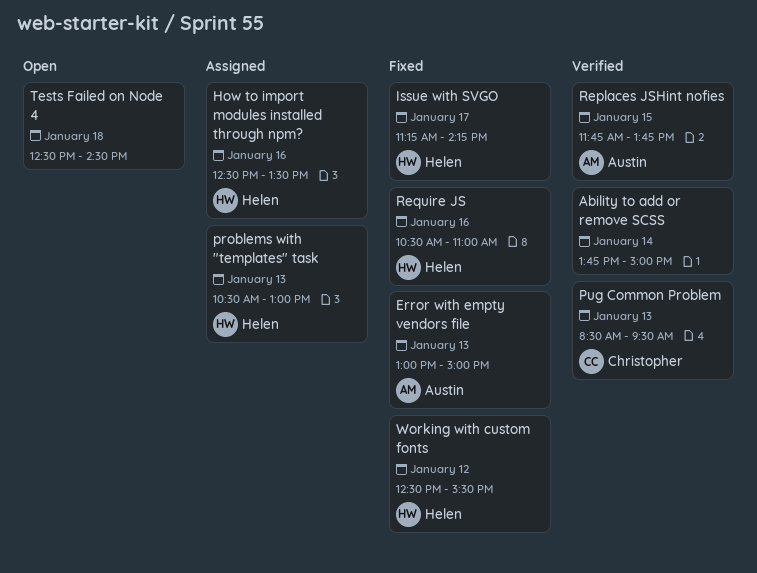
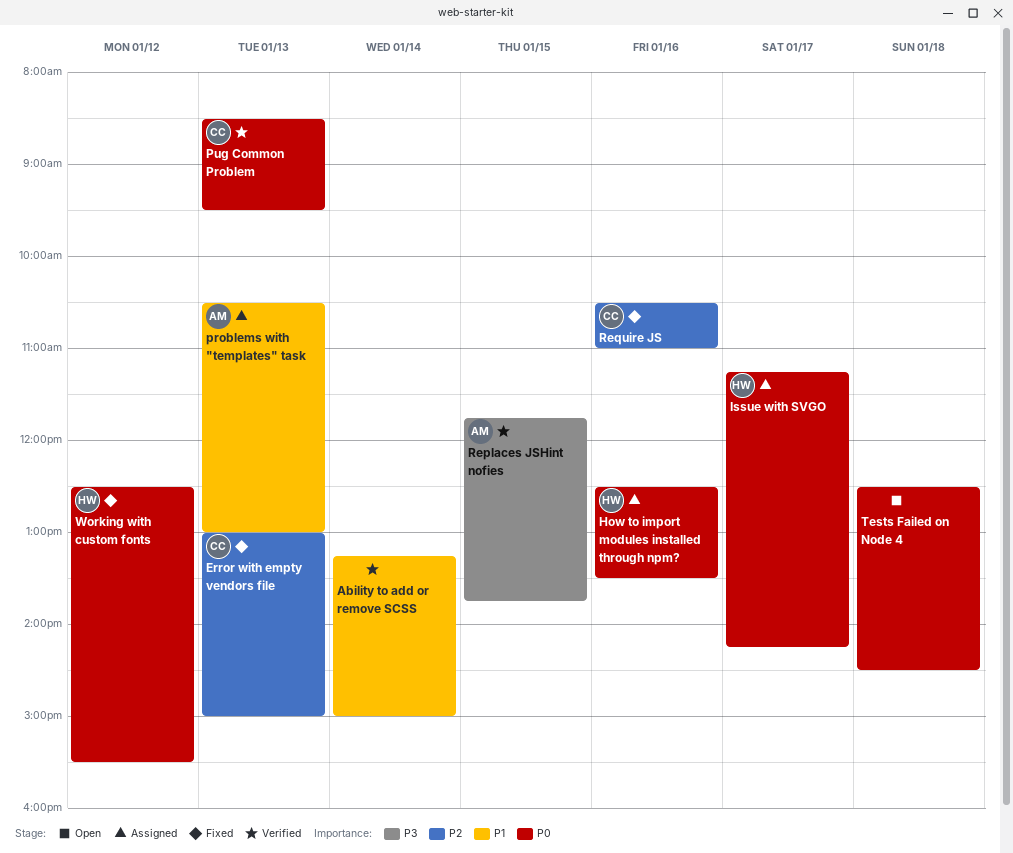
Ability to add or remove SCSS, begins: 13:45 -> 13:15
Error with empty vendors file, owner: Austin -> Christopher
Issue with SVGO, status: Fixed -> Assigned
problems with "templates" task, owner: Helen -> Austin
Require JS, owner: Helen -> Christopher

